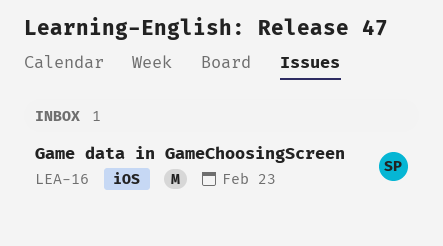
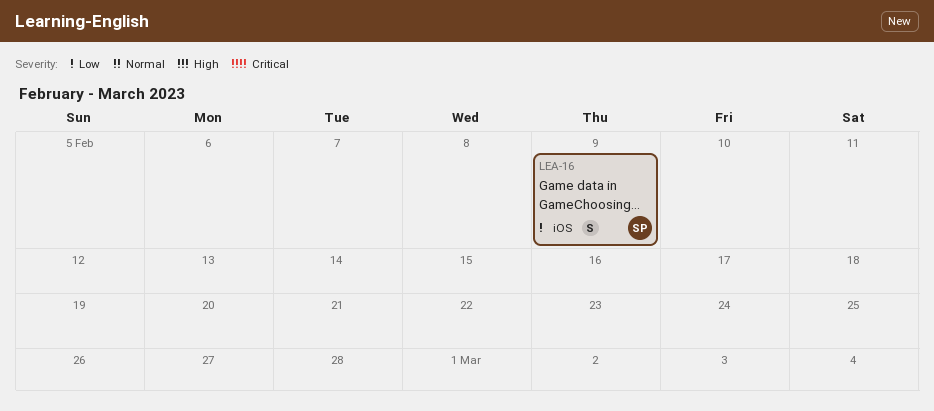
LEA-16, estimate: M -> S
LEA-16, due: Feb 23 -> Feb 9

